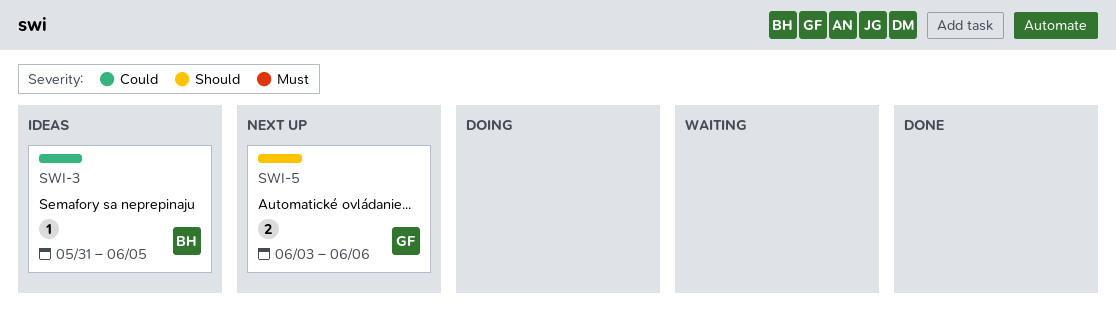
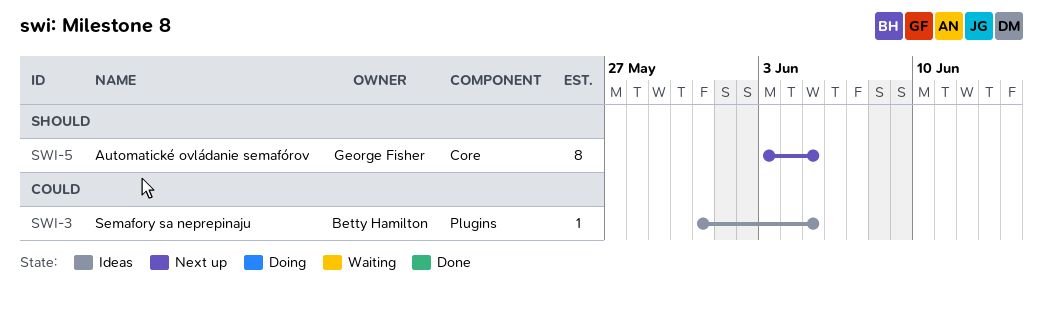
SWI-5, estimate: 2 -> 8
SWI-5, due: Jun 6 -> Jun 5

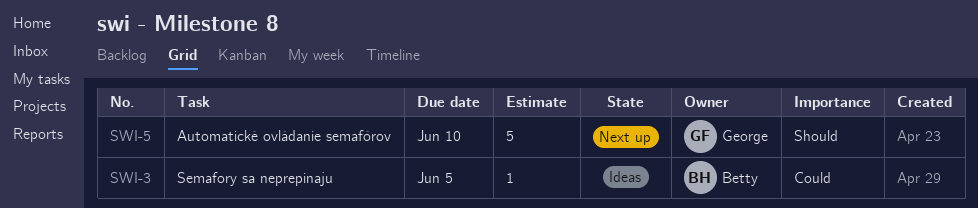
SWI-5, estimate: 8 -> 5
SWI-5, due: Jun 5 -> Jun 10

